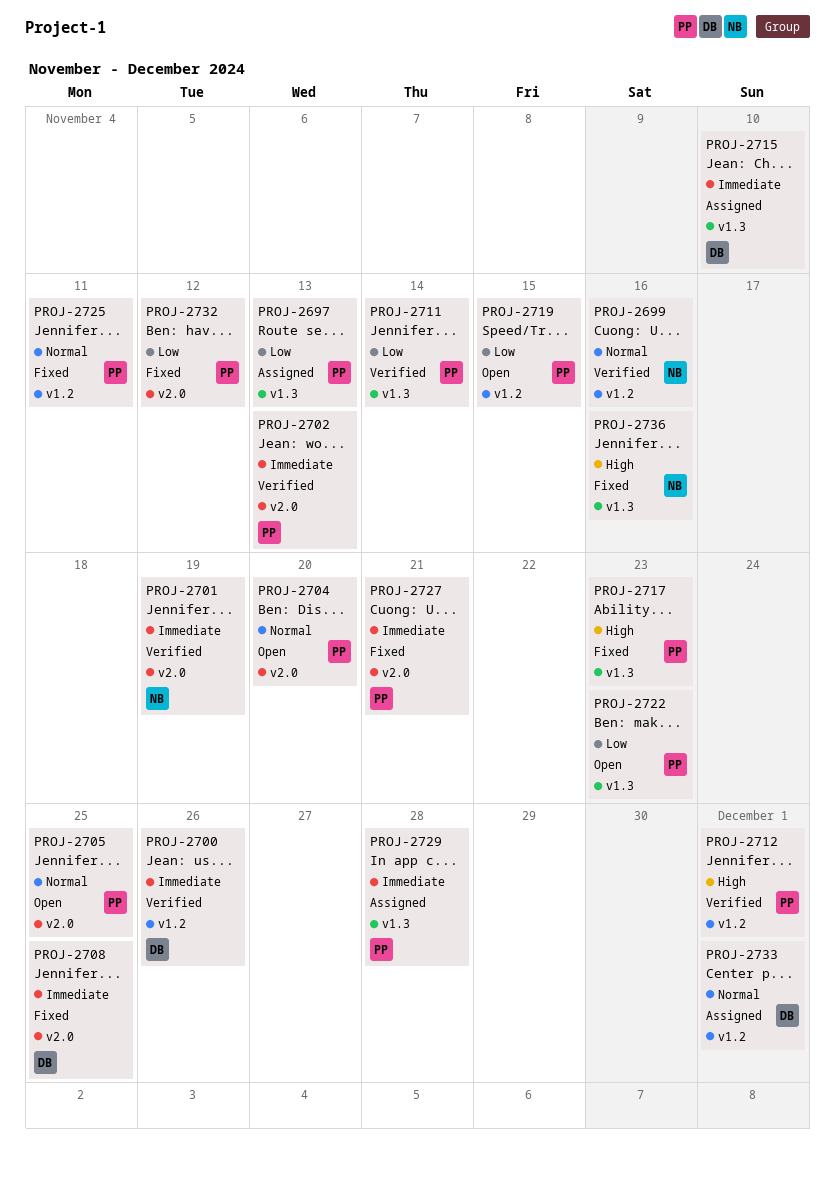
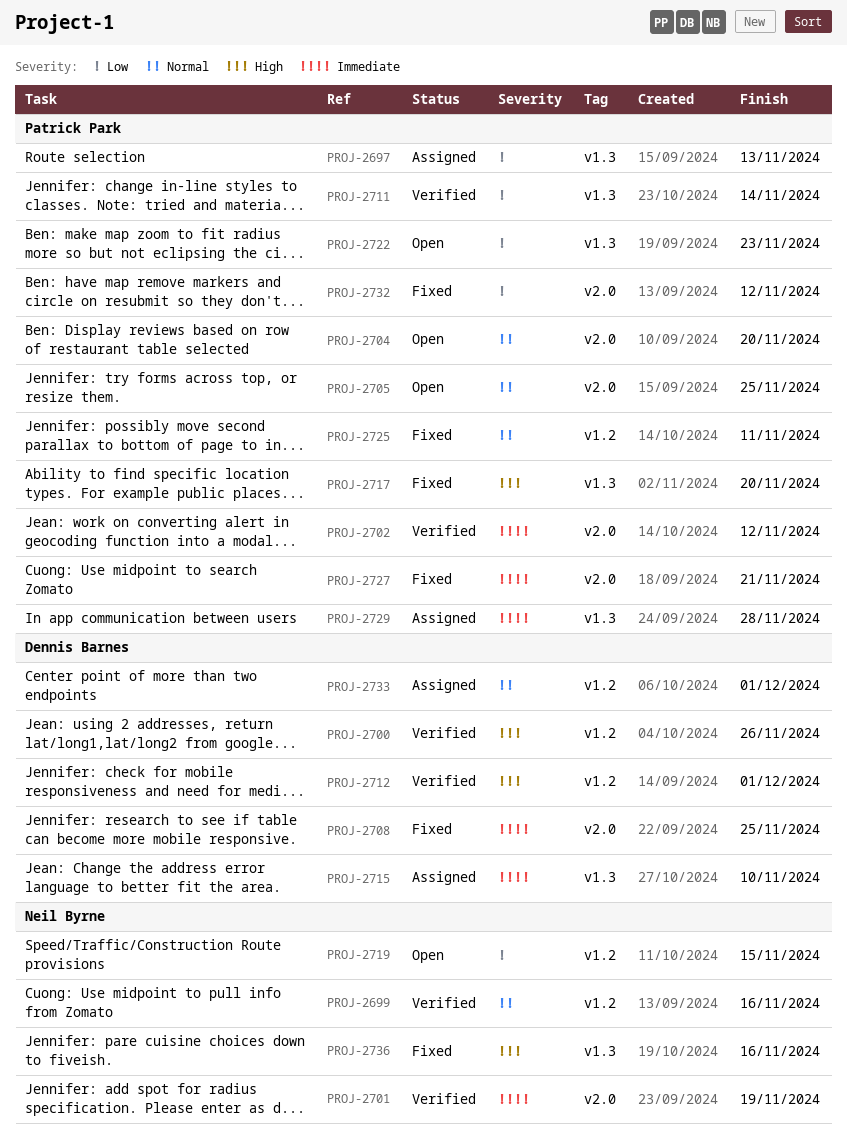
PROJ-2700, priority: Immediate -> High
PROJ-2702, due: Nov 13 -> Nov 12
PROJ-2712, owner: Patrick Park -> Dennis Barnes
PROJ-2717, due: Nov 23 -> Nov 20
PROJ-2719, owner: Patrick Park -> Neil Byrne

